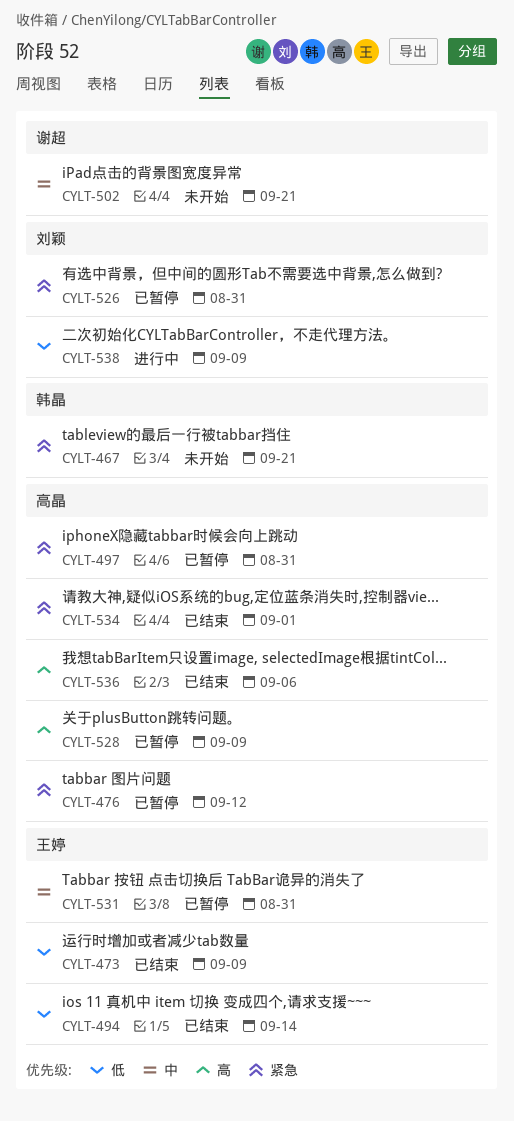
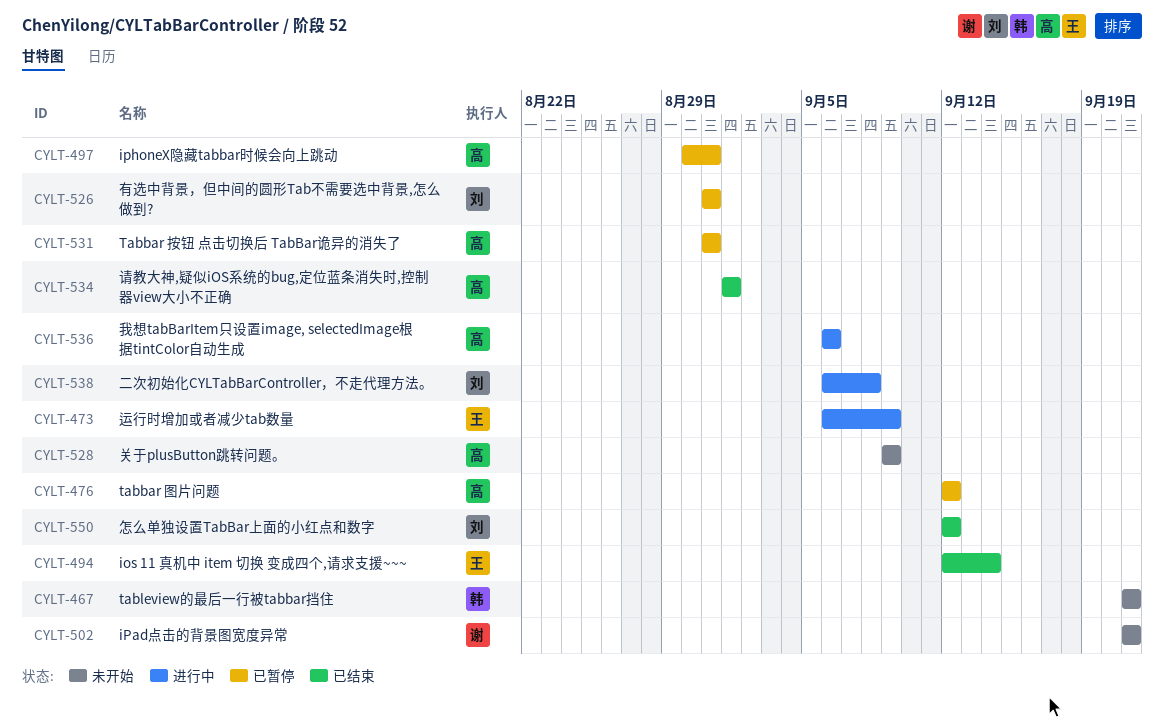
CYLT-473, status: 已结束 -> 进行中
CYLT-528, status: 已暂停 -> 未开始
CYLT-531, owner: 王婷 -> 高晶
CYLT-536, status: 已结束 -> 进行中
CYLT-538, due: Sep 9 -> Sep 8
CYLT-550: none -> present

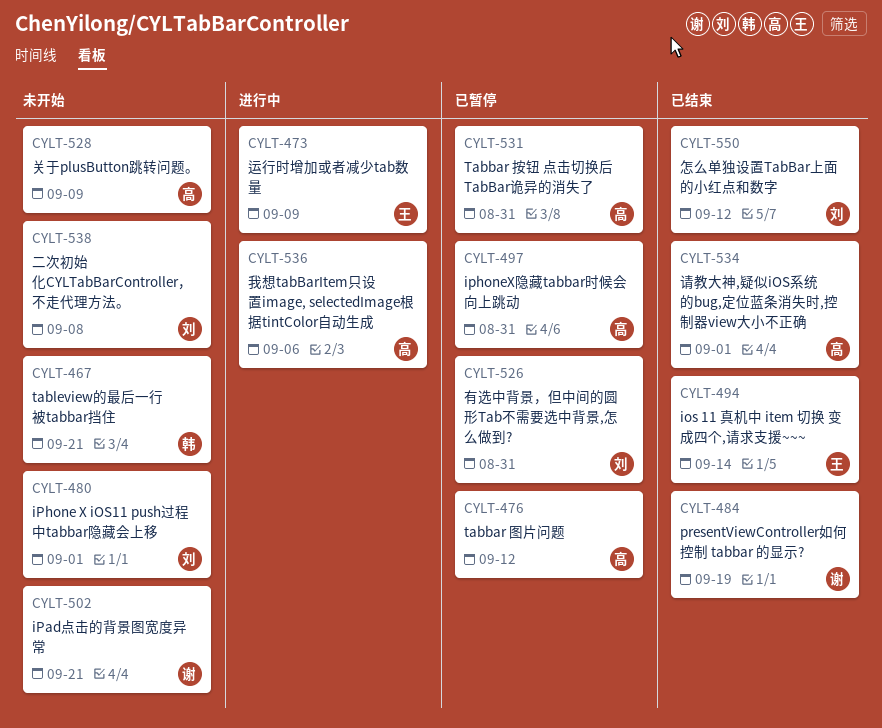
CYLT-480: none -> present
CYLT-484: none -> present
CYLT-538, status: 进行中 -> 未开始

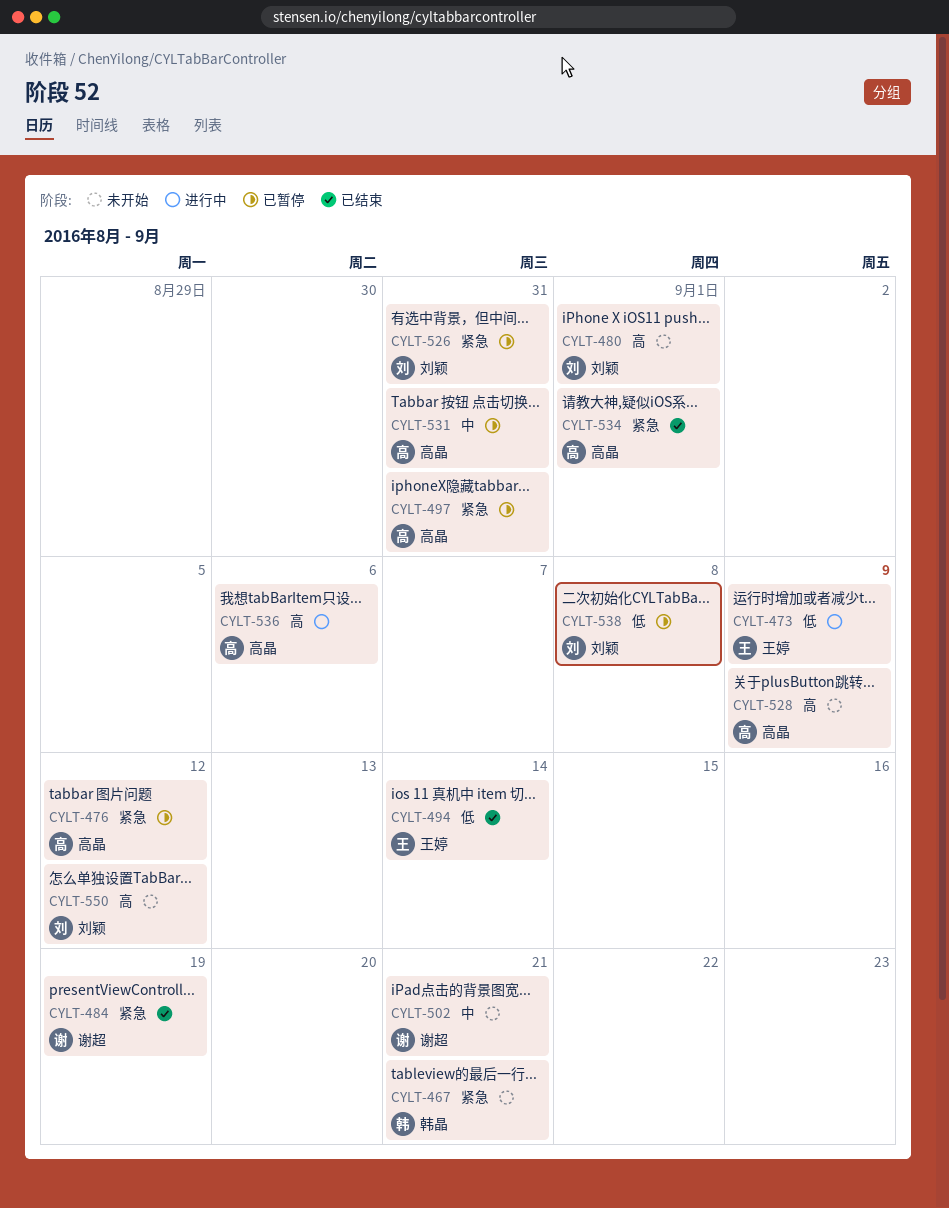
CYLT-538, status: 未开始 -> 已暂停
CYLT-550, status: 已结束 -> 未开始

